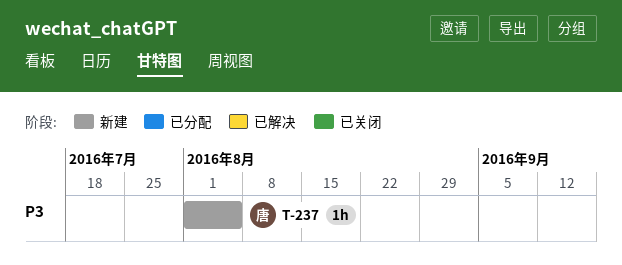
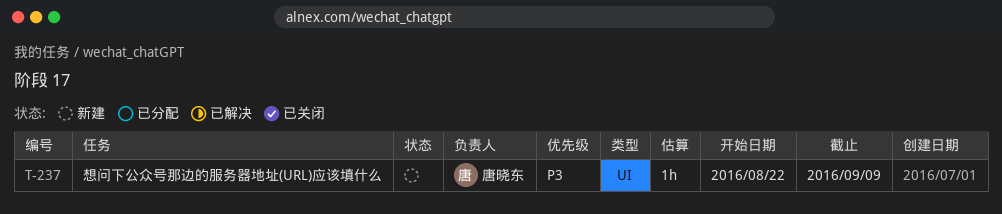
T-237, start: Aug 1 -> Aug 22
T-237, due: Aug 5 -> Sep 9

